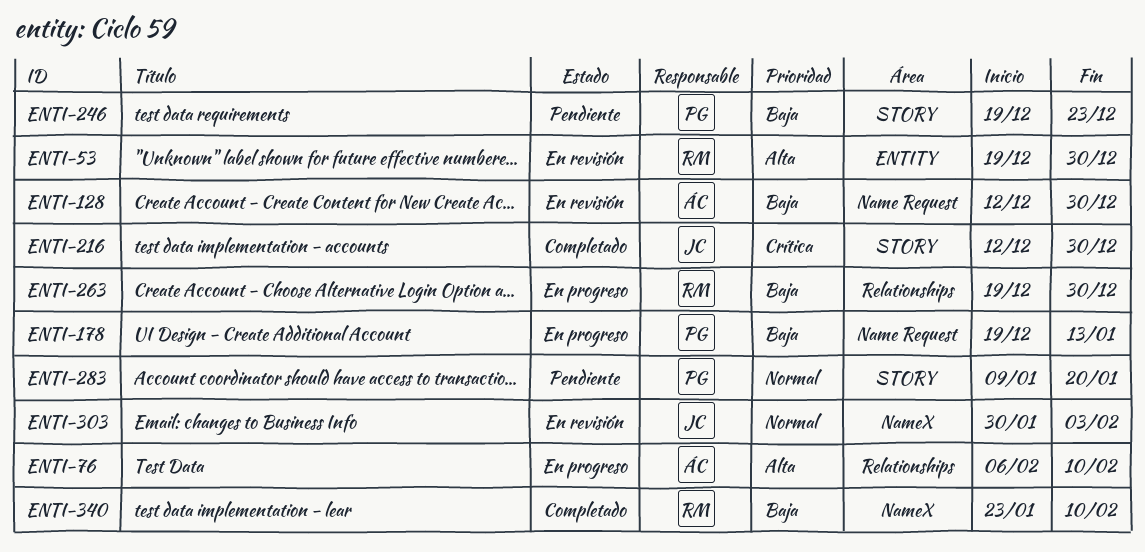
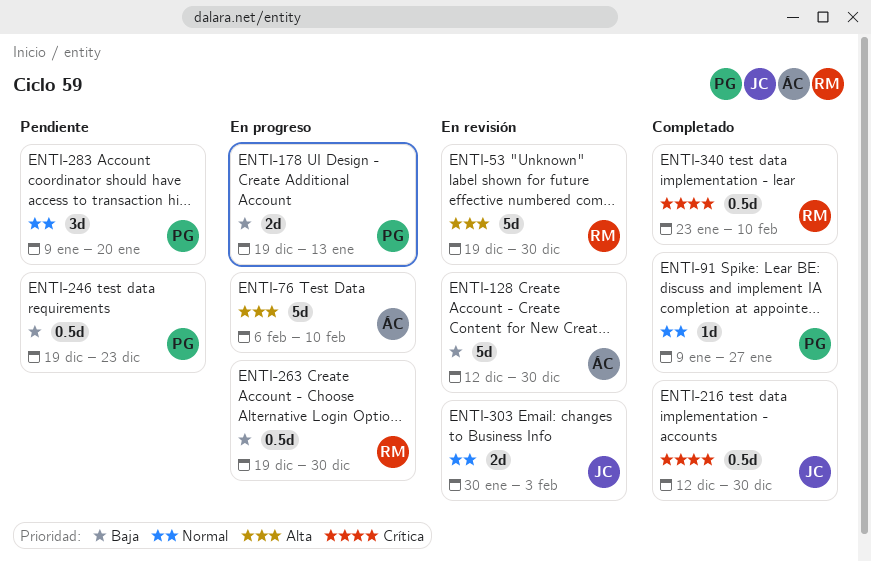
ENTI-91: none -> present
ENTI-340, priority: Baja -> Crítica

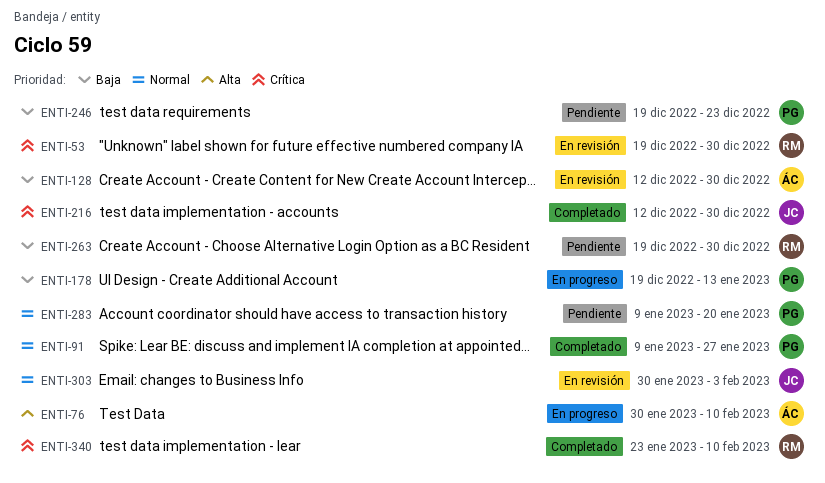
ENTI-53, priority: Alta -> Crítica
ENTI-76, start: Feb 6 -> Jan 30
ENTI-263, status: En progreso -> Pendiente

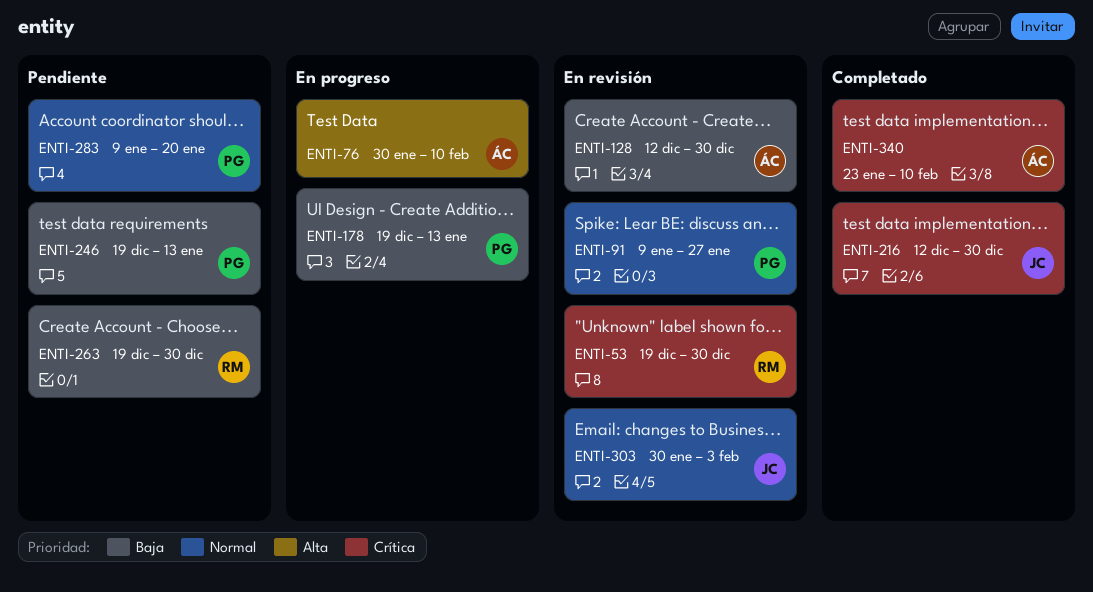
ENTI-91, status: Completado -> En revisión
ENTI-246, due: Dec 23 -> Jan 13
ENTI-340, owner: RM -> ÁC

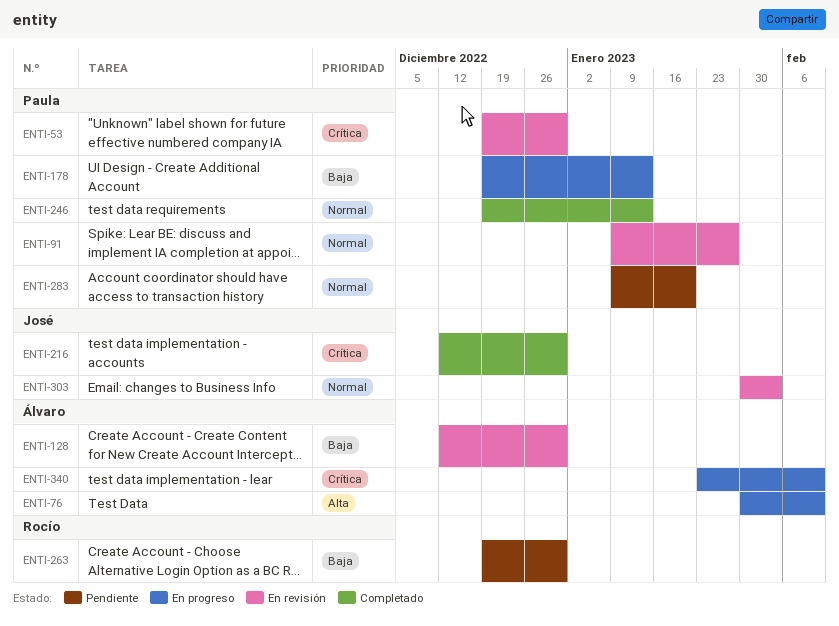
ENTI-53, owner: Rocío -> Paula
ENTI-246, status: Pendiente -> Completado
ENTI-246, priority: Baja -> Normal
ENTI-340, status: Completado -> En progreso

